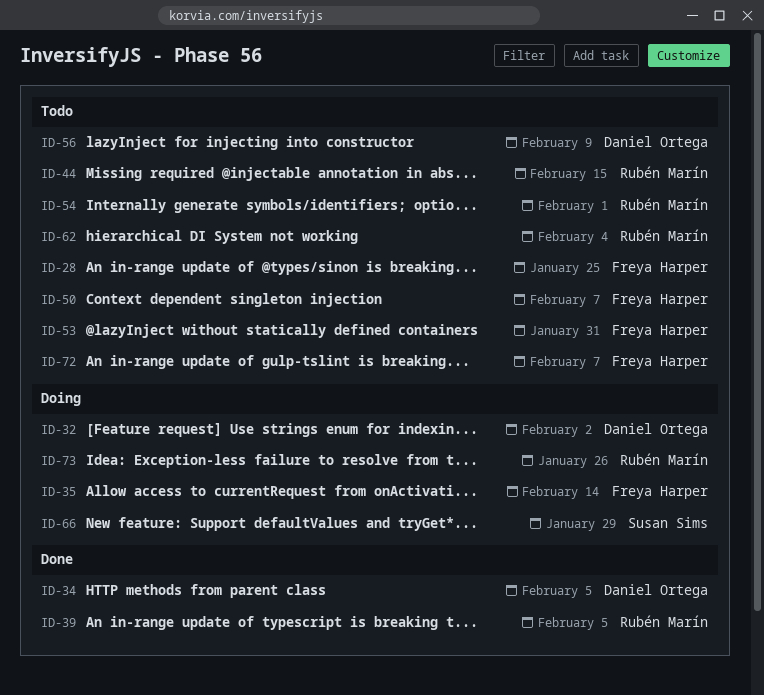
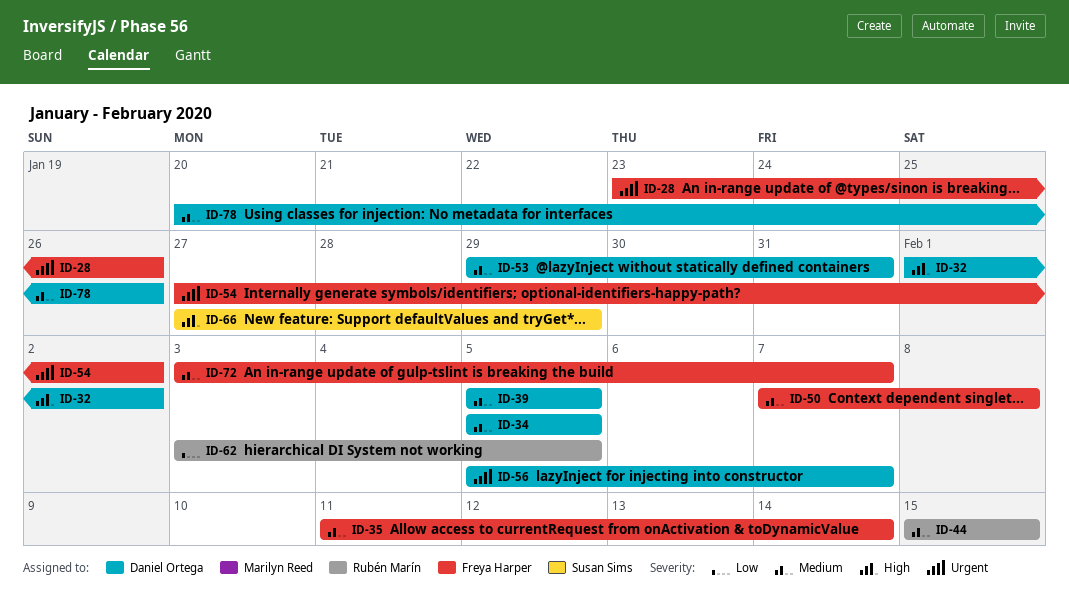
ID-28, due: Jan 25 -> Jan 26
ID-39, owner: Rubén Marín -> Daniel Ortega
ID-50, due: Feb 7 -> Feb 8
ID-53, owner: Freya Harper -> Daniel Ortega
ID-54, owner: Rubén Marín -> Freya Harper
ID-54, due: Feb 1 -> Feb 2
ID-56, due: Feb 9 -> Feb 7
ID-62, due: Feb 4 -> Feb 5
ID-73: present -> none
ID-78: none -> present

